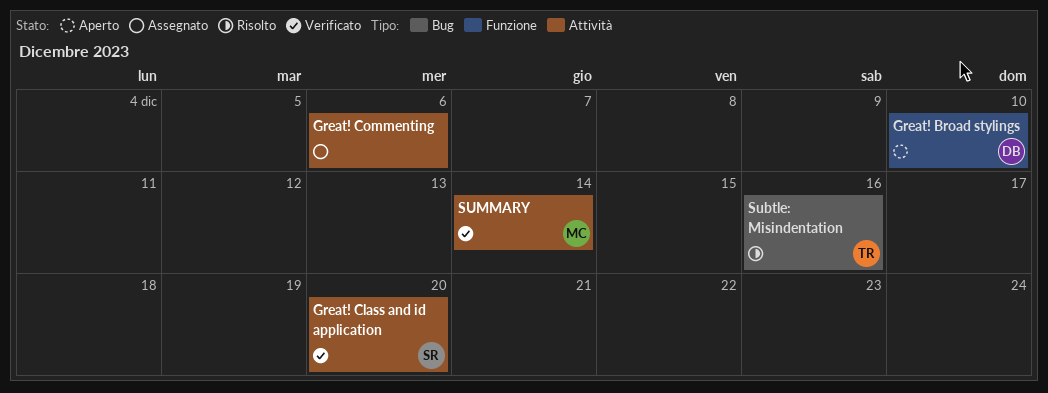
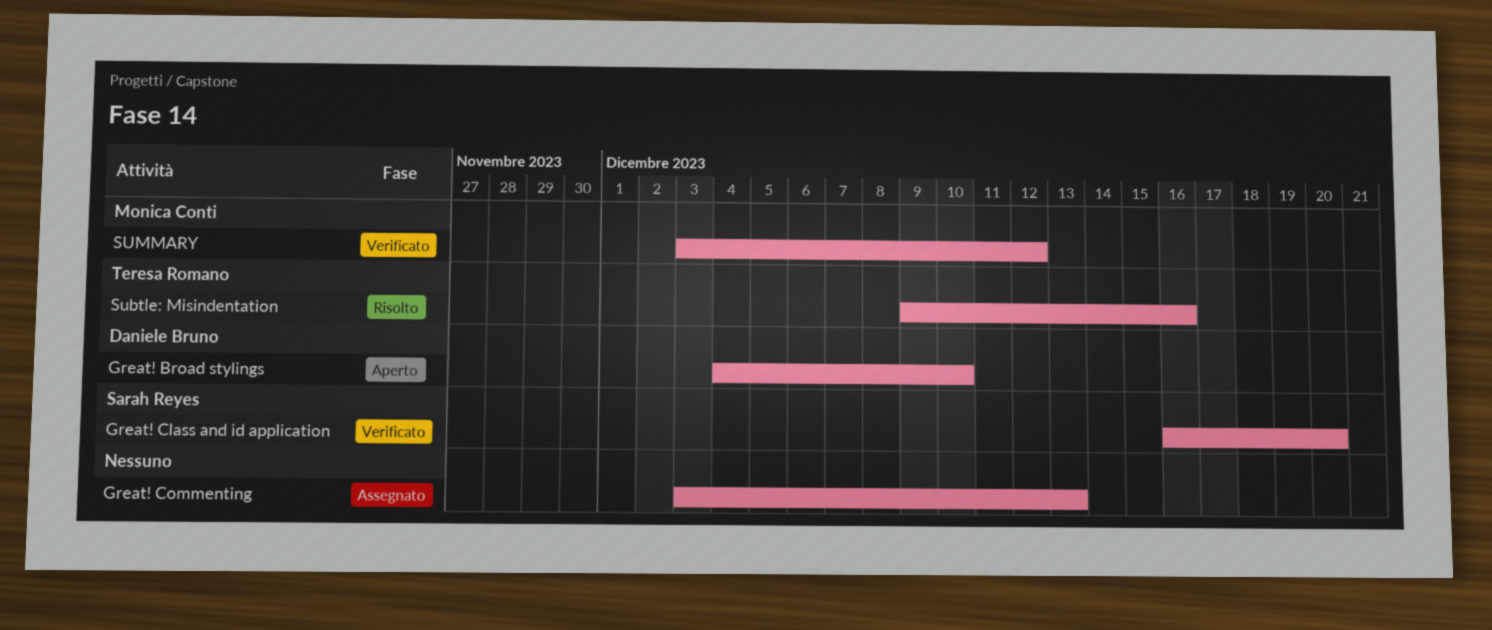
Great! Commenting, due: Dec 6 -> Dec 13
SUMMARY, due: Dec 14 -> Dec 12

